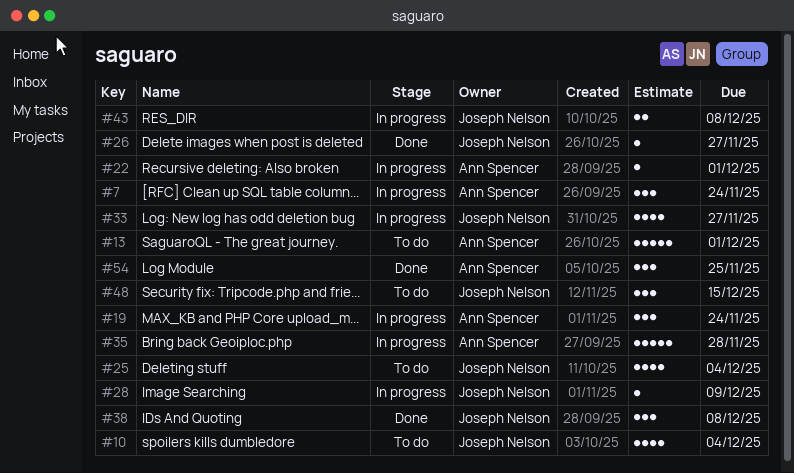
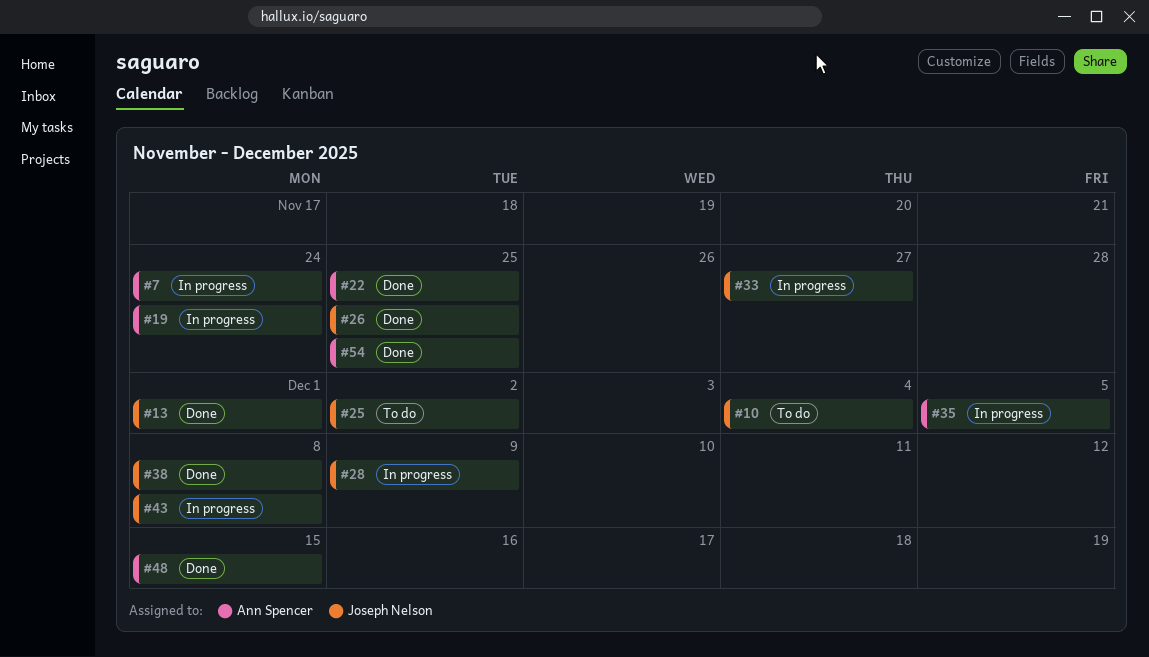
#13, status: To do -> Done
#13, owner: Ann Spencer -> Joseph Nelson
#22, status: In progress -> Done
#22, due: Dec 1 -> Nov 25
#25, due: Dec 4 -> Dec 2
#26, due: Nov 27 -> Nov 25
#35, due: Nov 28 -> Dec 5
#48, status: To do -> Done
#48, owner: Joseph Nelson -> Ann Spencer

